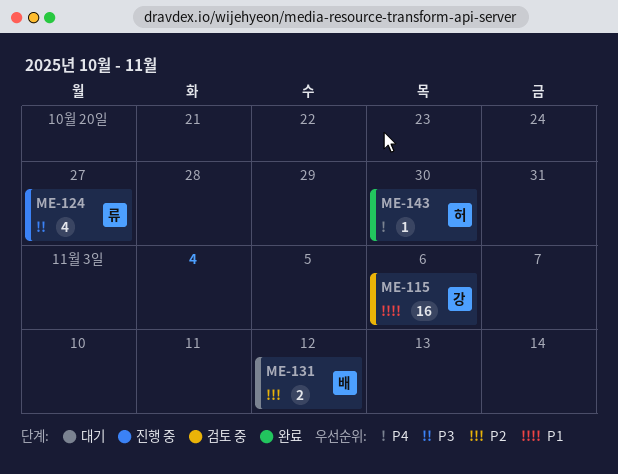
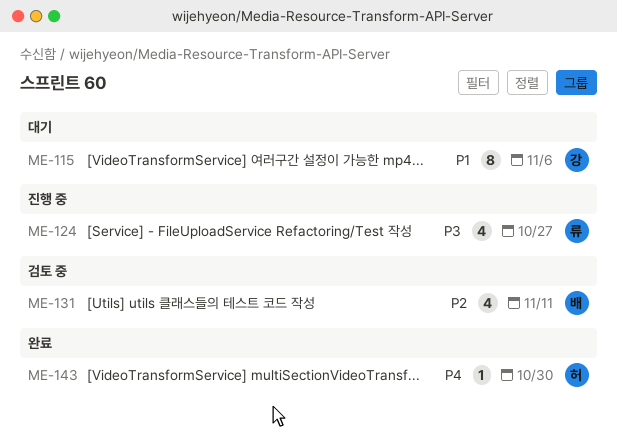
ME-115, status: 검토 중 -> 대기
ME-115, estimate: 16 -> 8
ME-131, status: 대기 -> 검토 중
ME-131, estimate: 2 -> 4
ME-131, due: Nov 12 -> Nov 11

